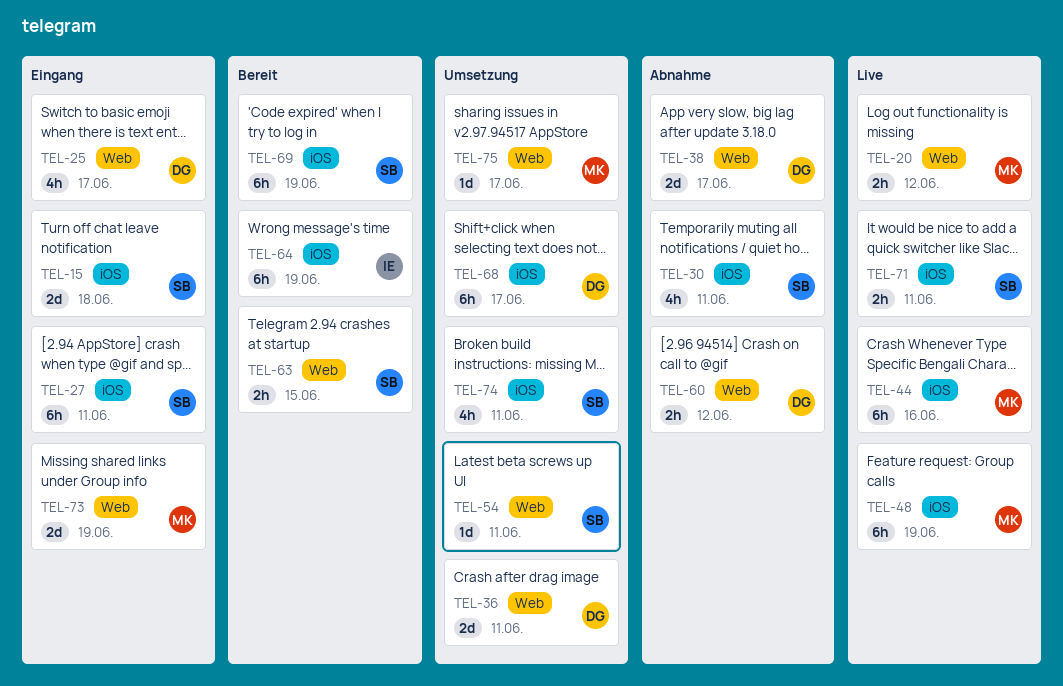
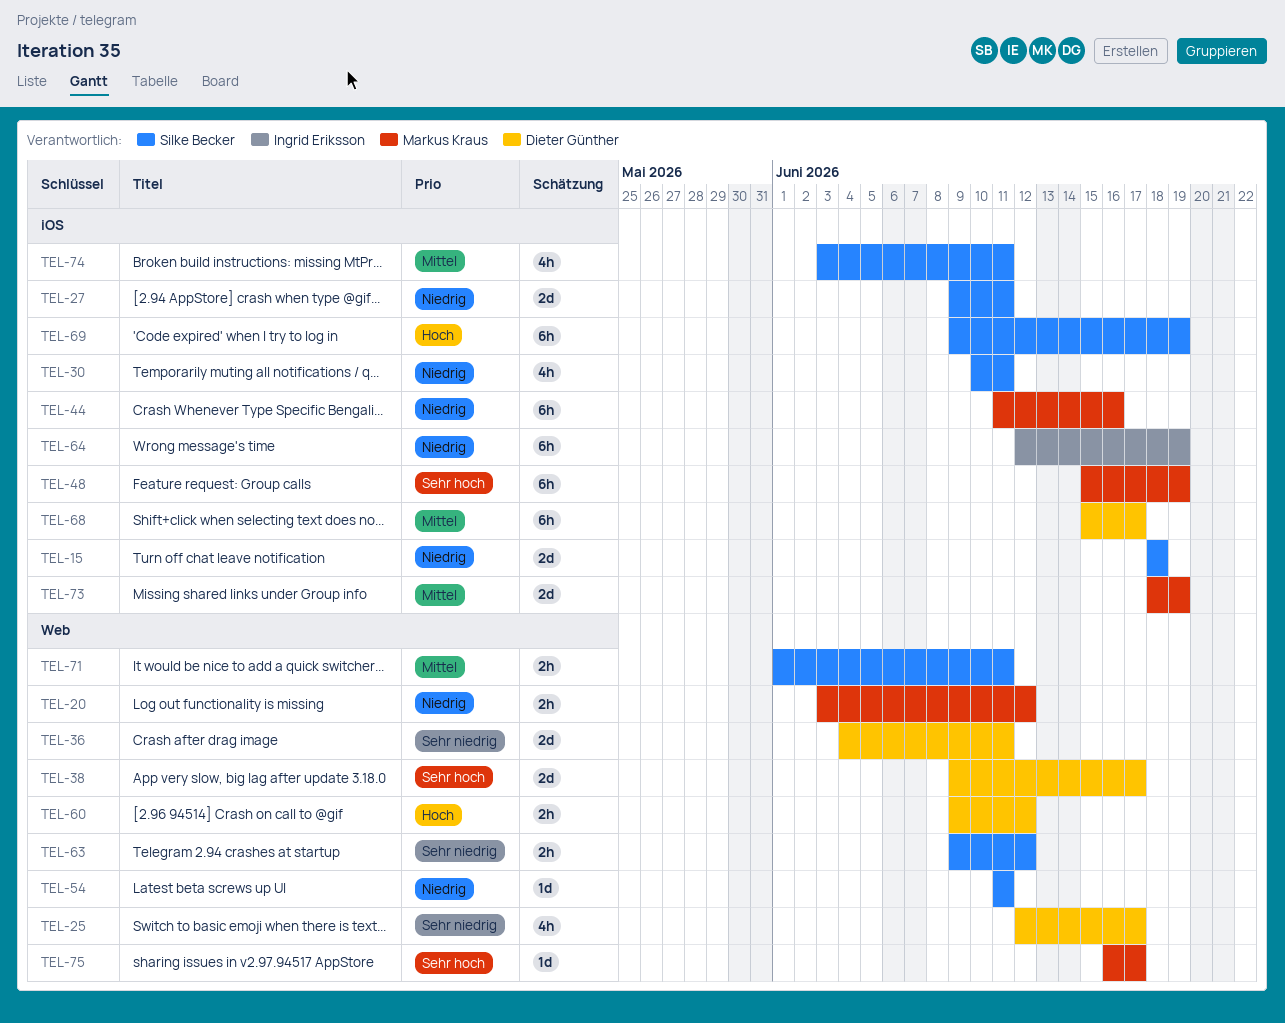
TEL-27, estimate: 6h -> 2d
TEL-63, due: Jun 15 -> Jun 12
TEL-71, label: iOS -> Web
TEL-73, label: Web -> iOS

